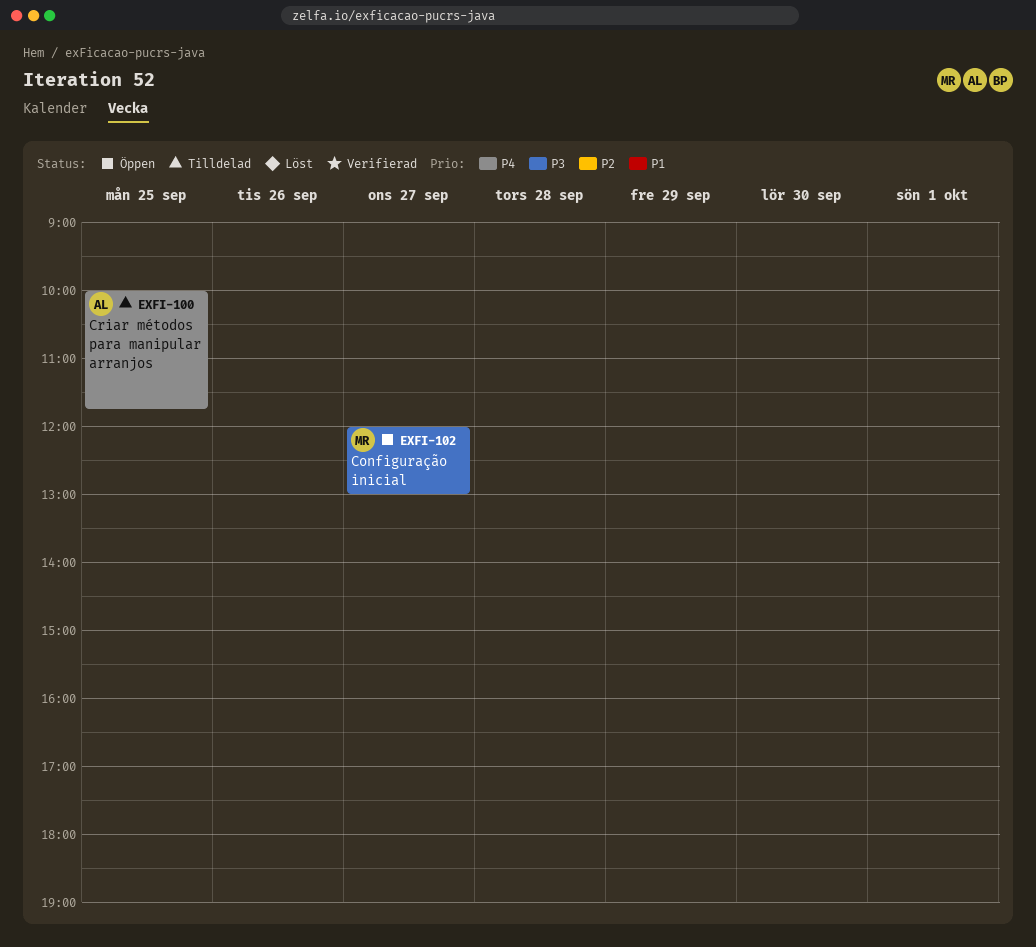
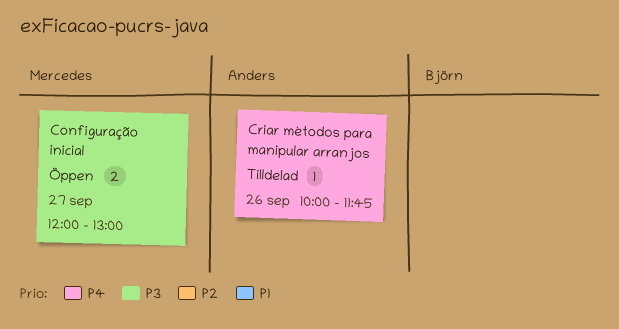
Criar métodos para manipular arranjos, day: Sep 25 -> Sep 26

